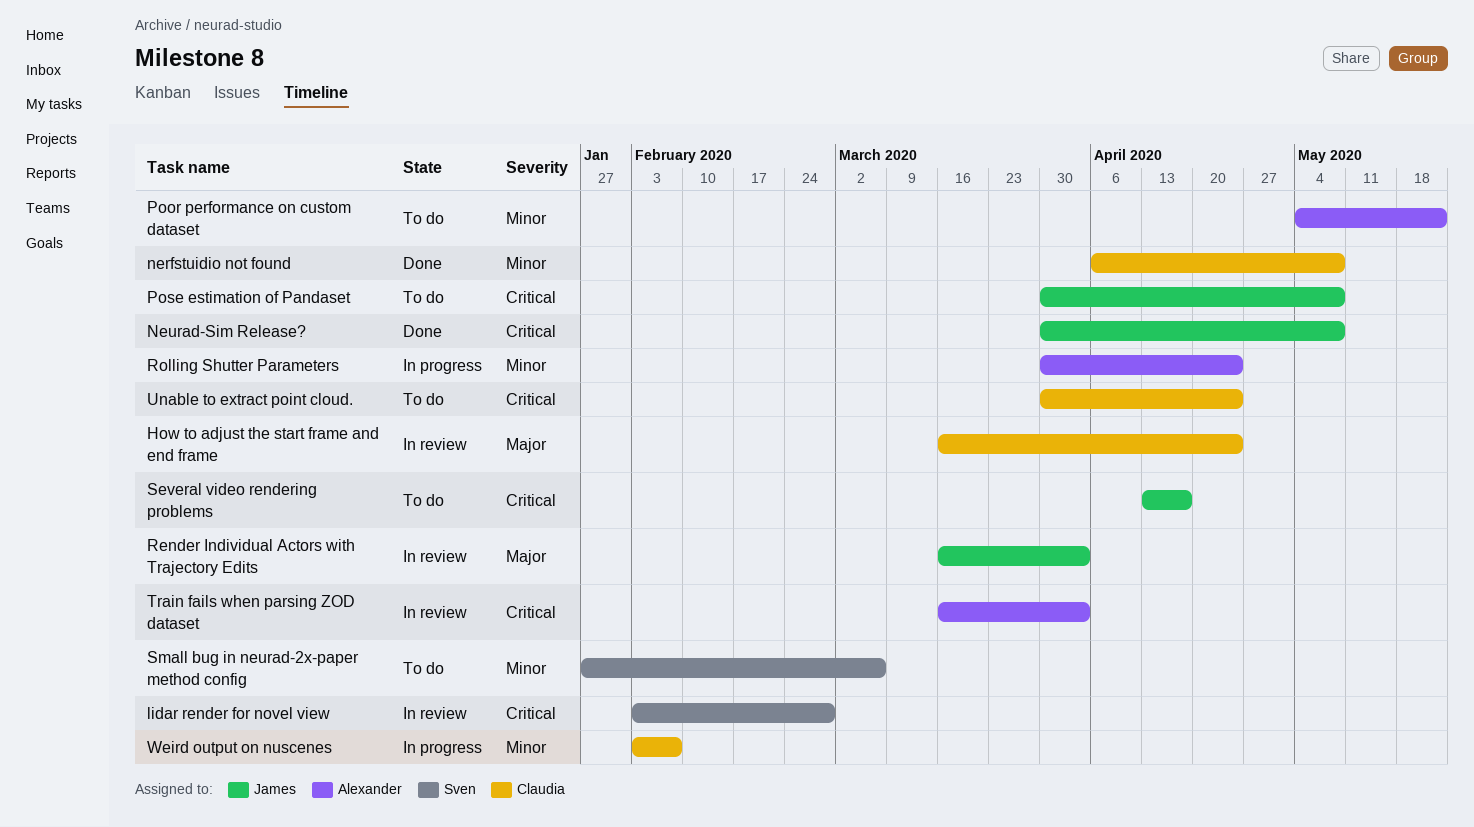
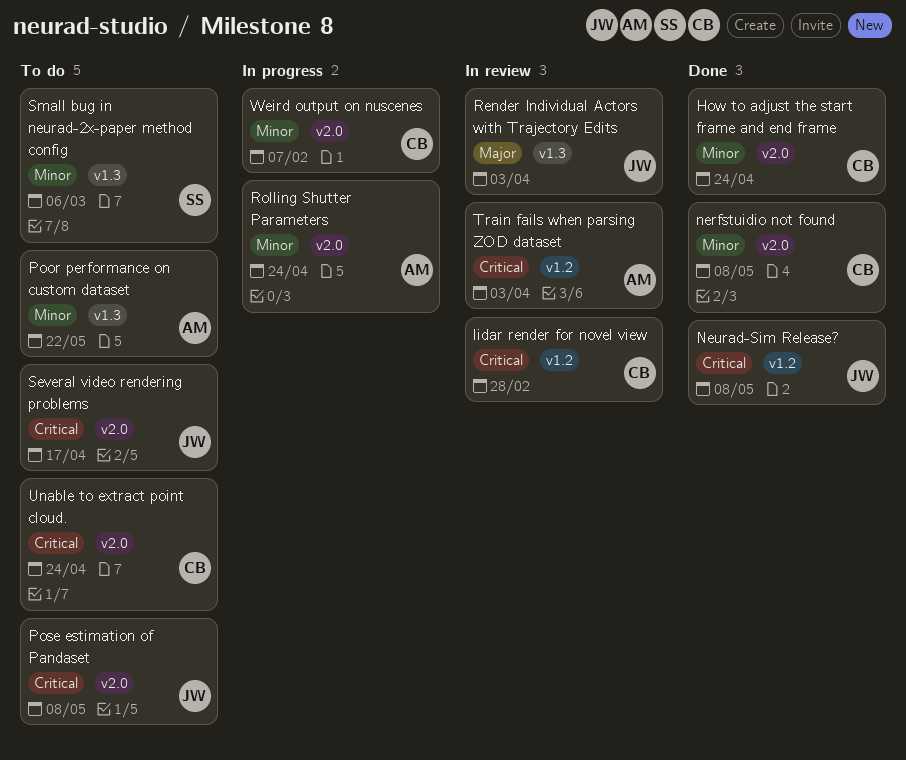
How to adjust the start frame and end frame, status: In review -> Done
How to adjust the start frame and end frame, priority: Major -> Minor
lidar render for novel view, owner: Sven -> Claudia

